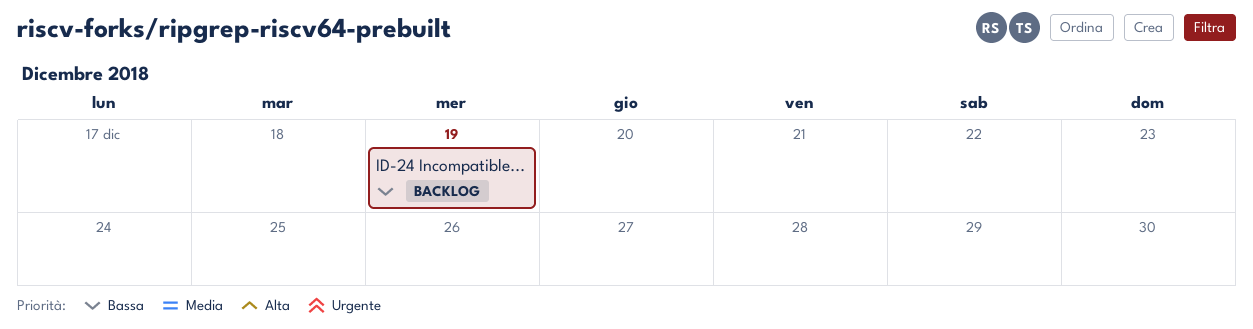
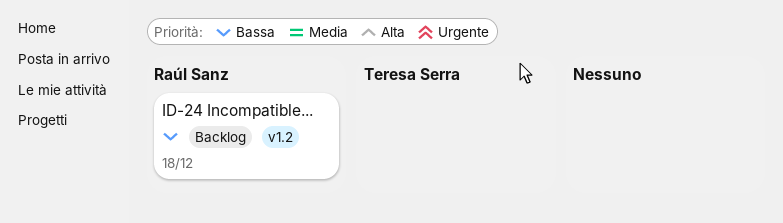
ID-24, due: Dec 19 -> Dec 18

